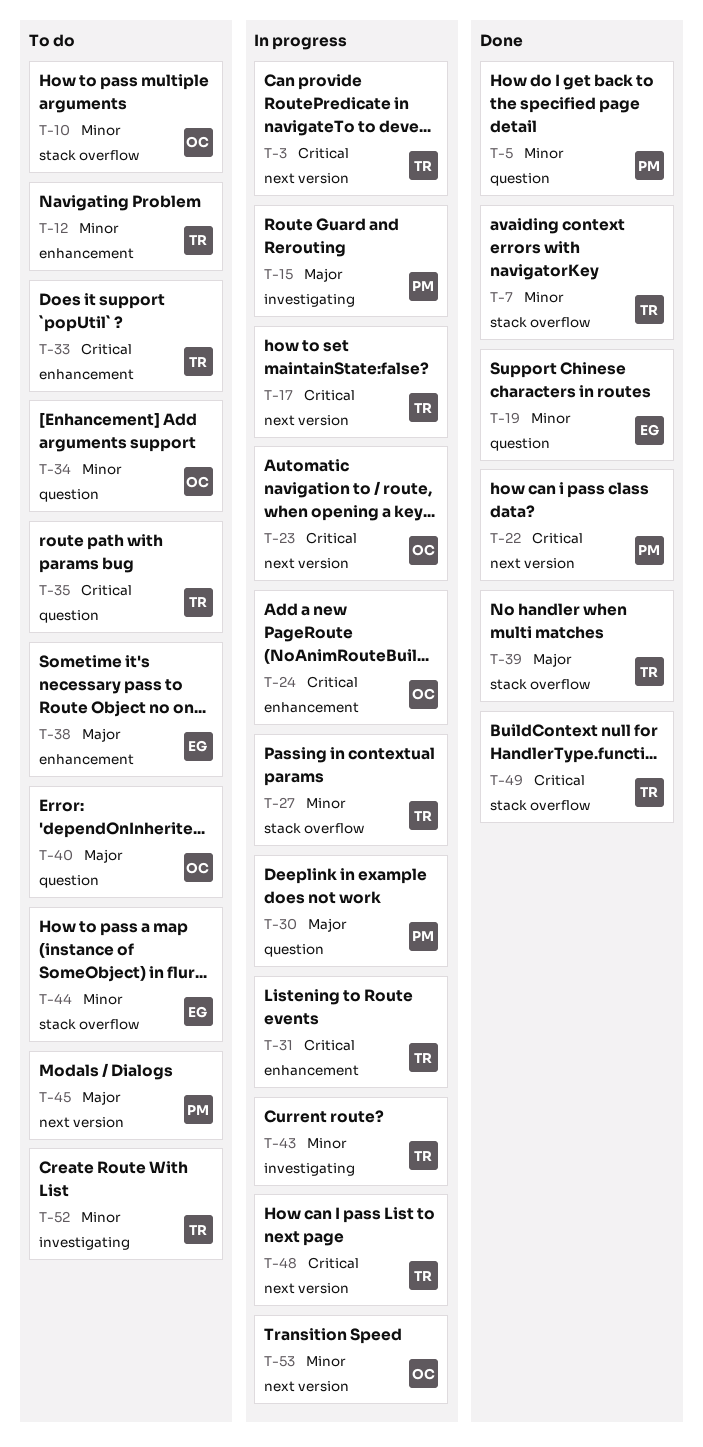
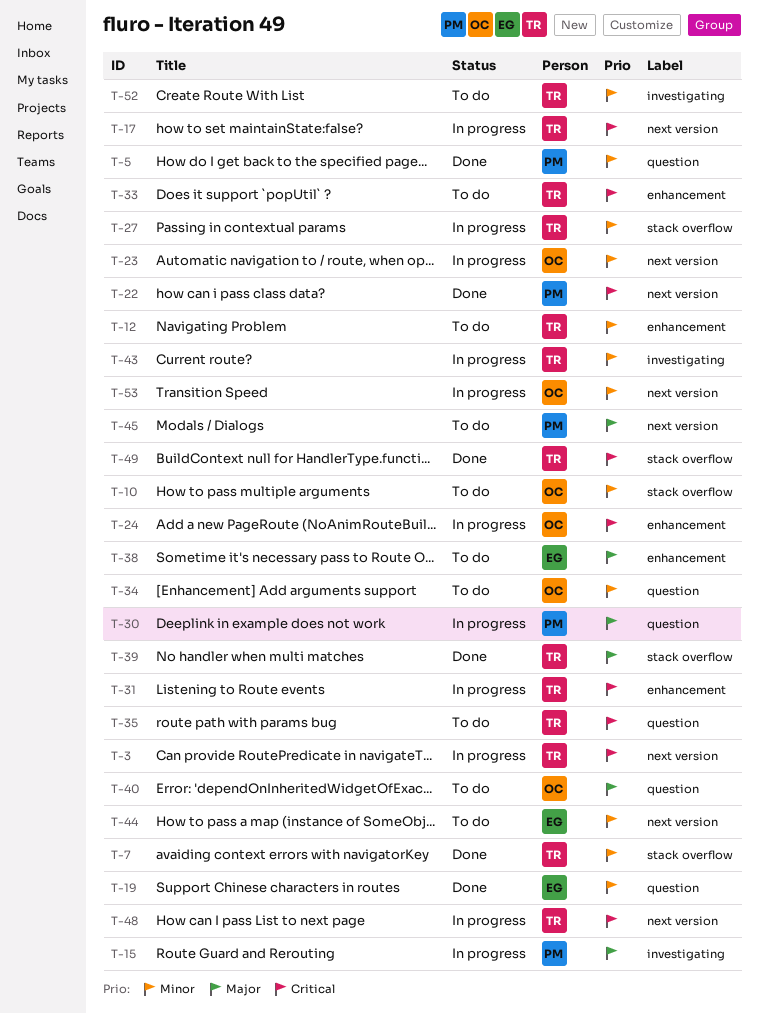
T-23, priority: Critical -> Minor
T-44, label: stack overflow -> next version

